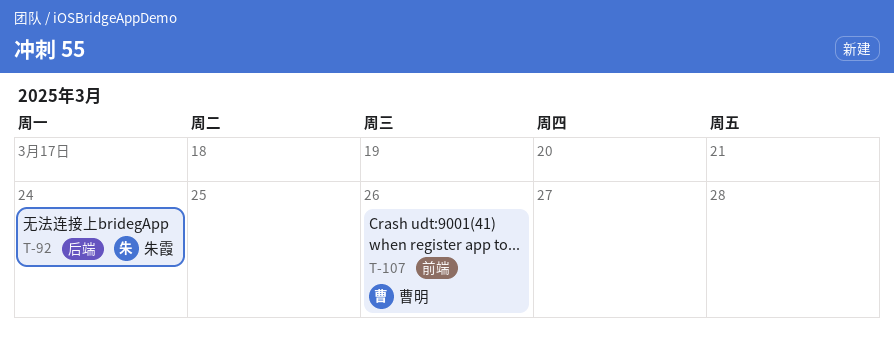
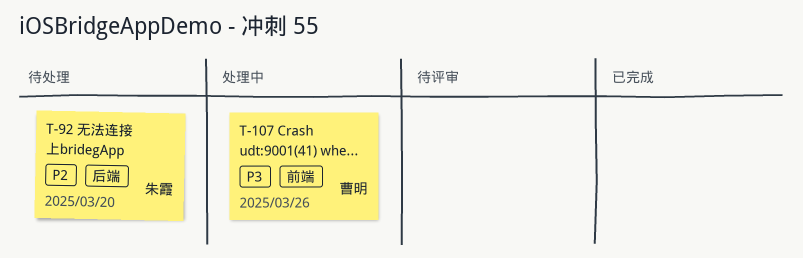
T-92, due: Mar 24 -> Mar 20

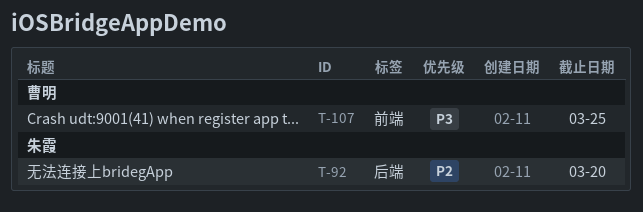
T-107, due: Mar 26 -> Mar 25

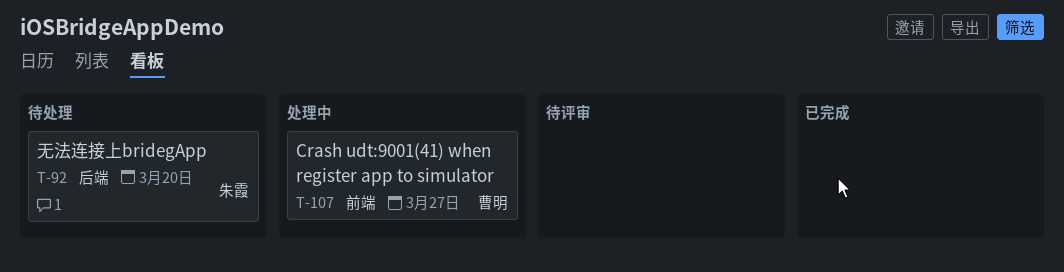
T-107, due: Mar 25 -> Mar 27

